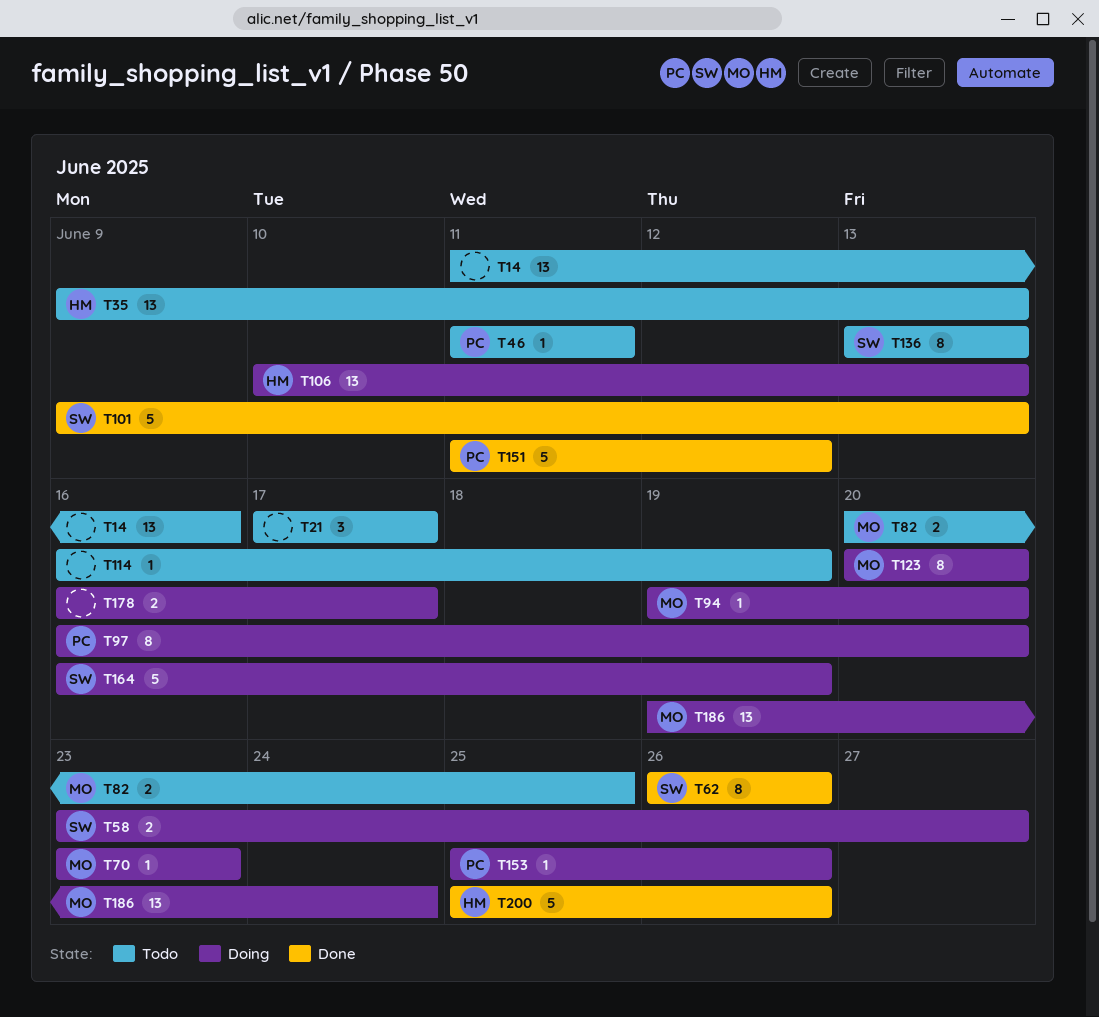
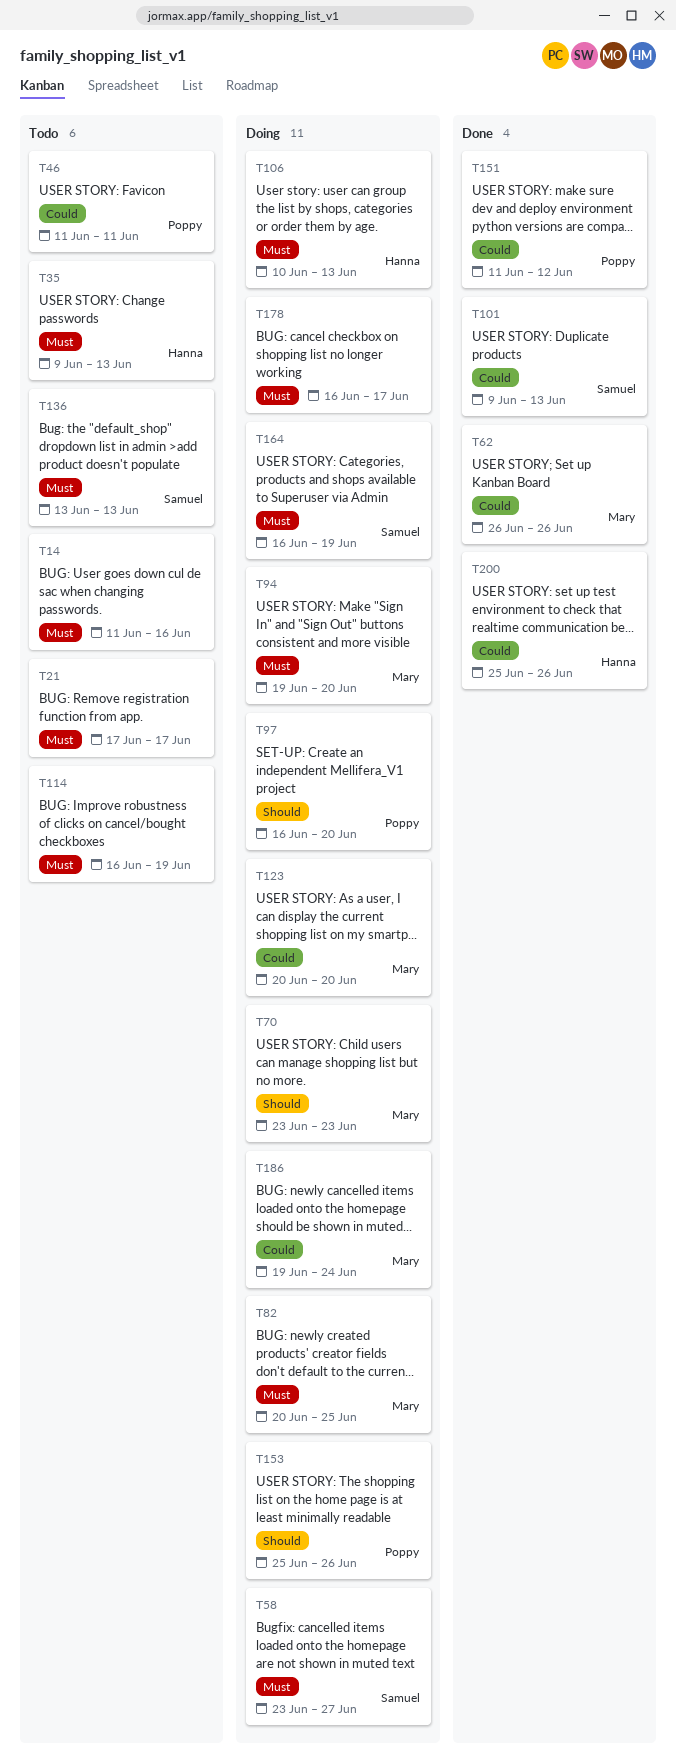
T62, owner: Samuel -> Mary
T82, status: Todo -> Doing

